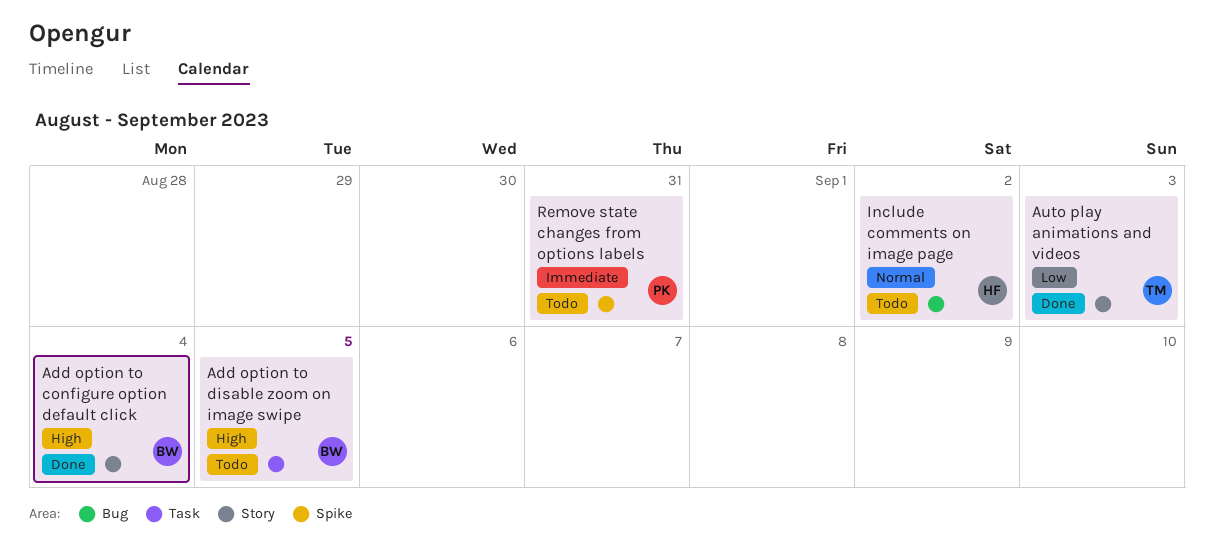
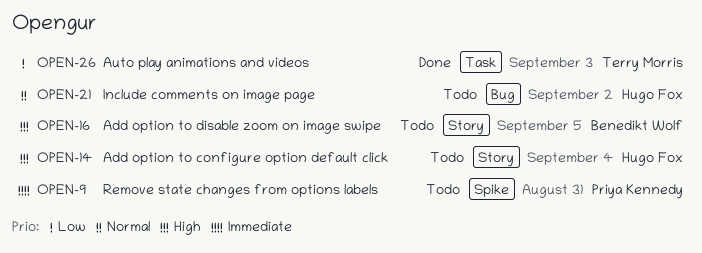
Add option to configure option default click, status: Done -> Todo
Add option to configure option default click, owner: Benedikt Wolf -> Hugo Fox
Add option to disable zoom on image swipe, label: Task -> Story
Auto play animations and videos, label: Story -> Task

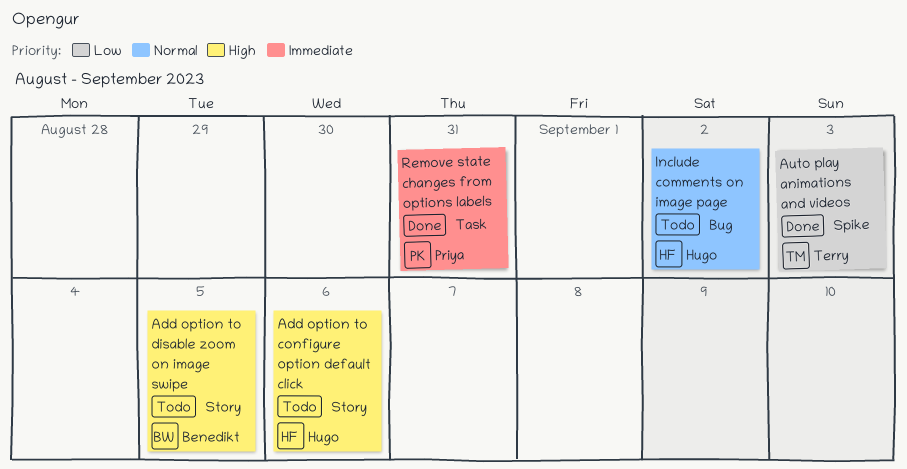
Add option to configure option default click, due: Sep 4 -> Sep 6
Auto play animations and videos, label: Task -> Spike
Remove state changes from options labels, status: Todo -> Done
Remove state changes from options labels, label: Spike -> Task

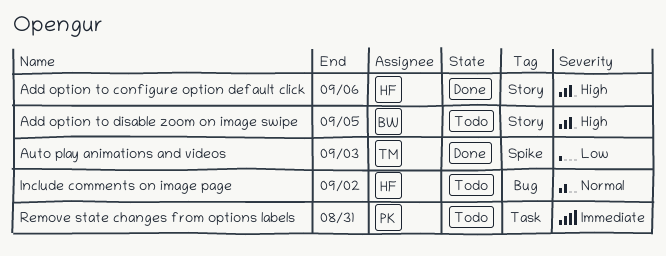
Add option to configure option default click, status: Todo -> Done
Remove state changes from options labels, status: Done -> Todo

